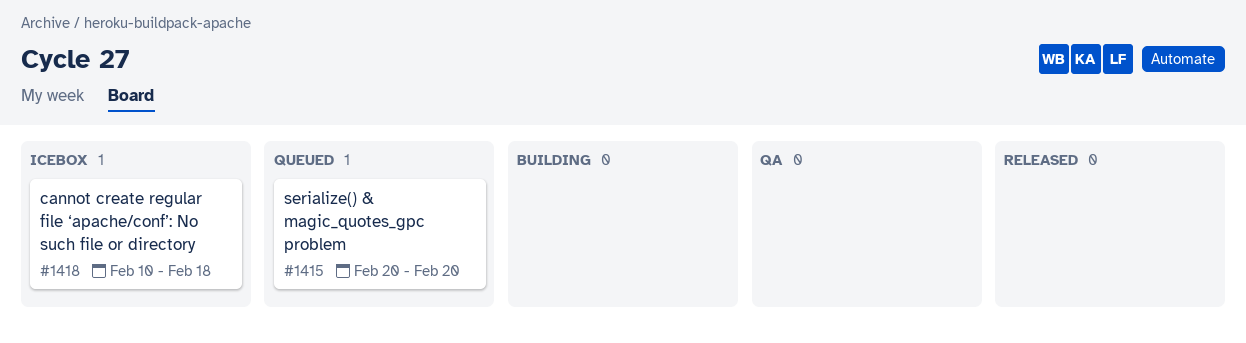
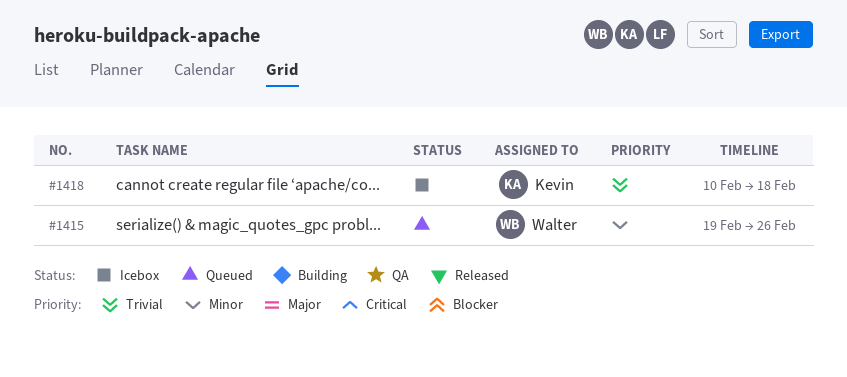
#1415, start: Feb 20 -> Feb 19
#1415, due: Feb 20 -> Feb 26

